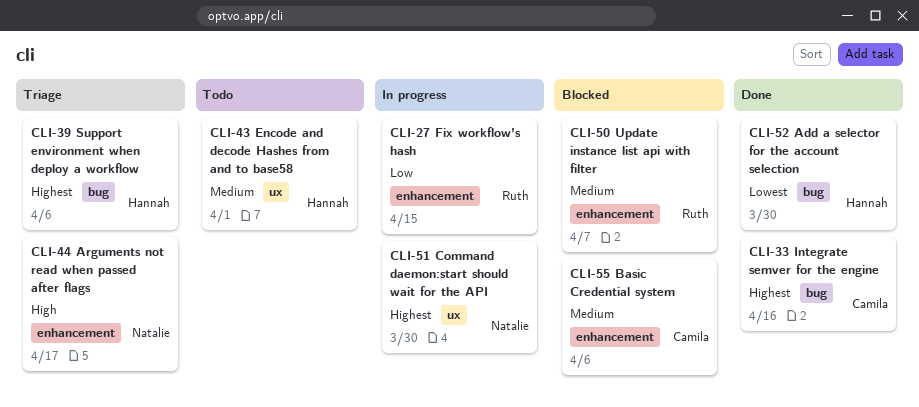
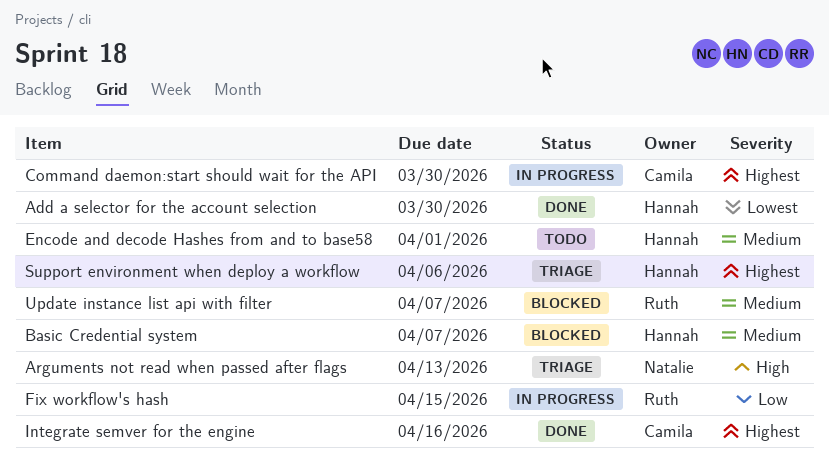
Arguments not read when passed after flags, due: Apr 17 -> Apr 13
Basic Credential system, owner: Camila -> Hannah
Basic Credential system, due: Apr 6 -> Apr 7
Command daemon:start should wait for the API, owner: Natalie -> Camila

